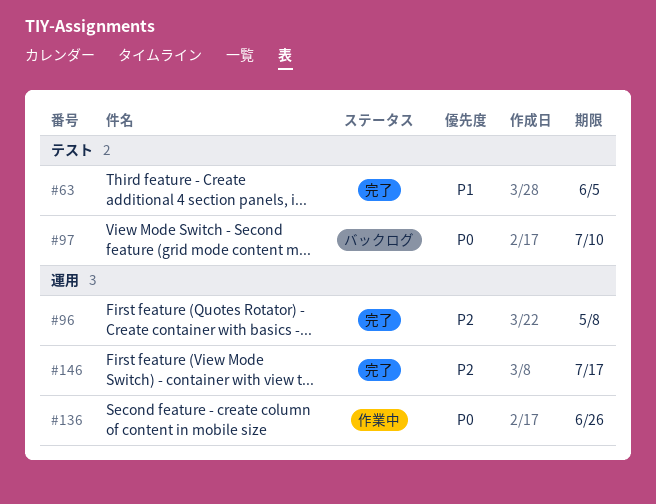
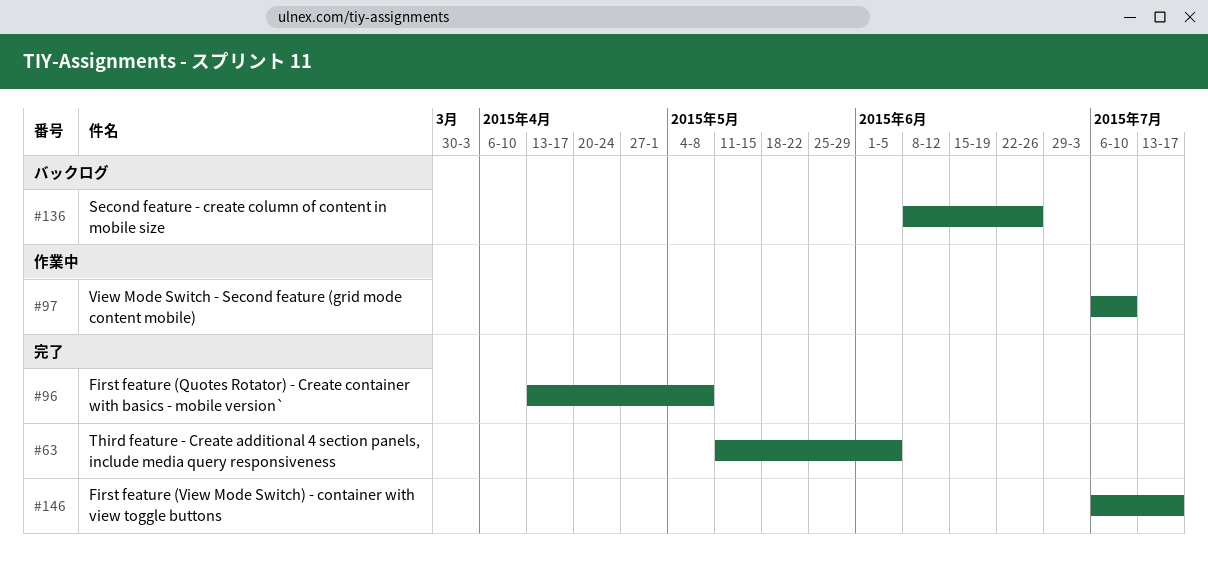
#97, status: バックログ -> 作業中
#136, status: 作業中 -> バックログ

